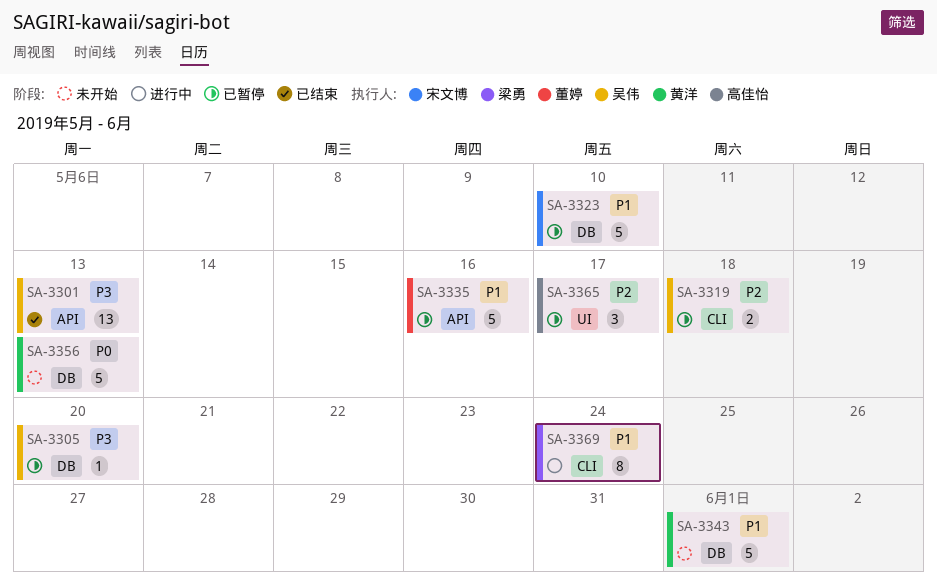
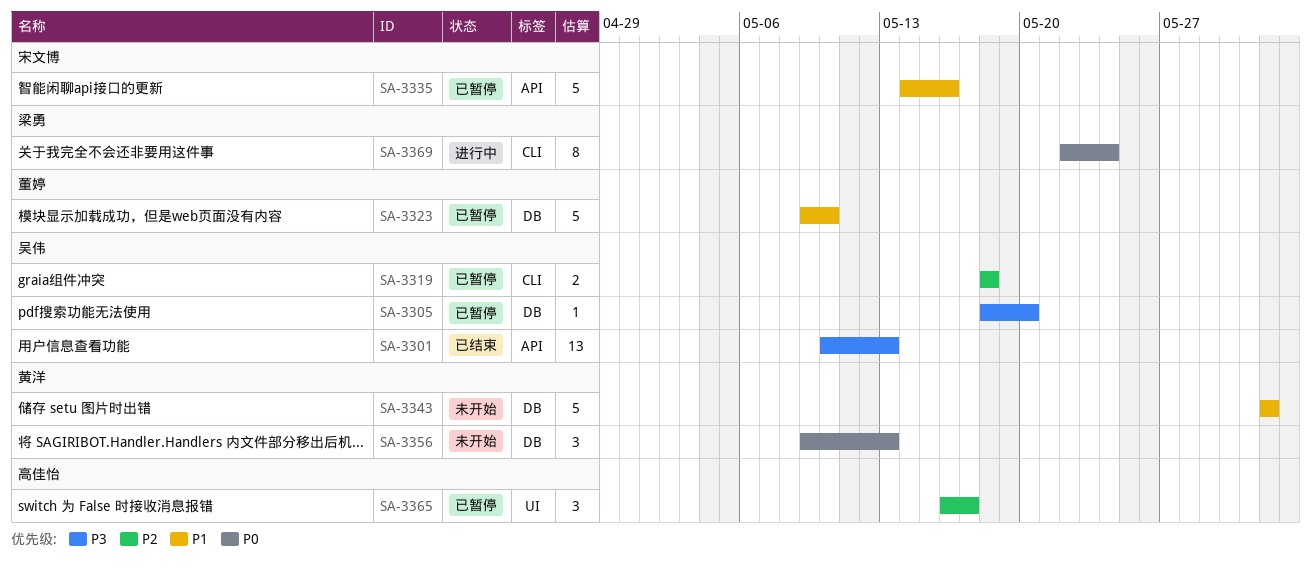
SA-3323, owner: 宋文博 -> 董婷
SA-3335, owner: 董婷 -> 宋文博
SA-3356, estimate: 5 -> 3
SA-3369, priority: P1 -> P0

